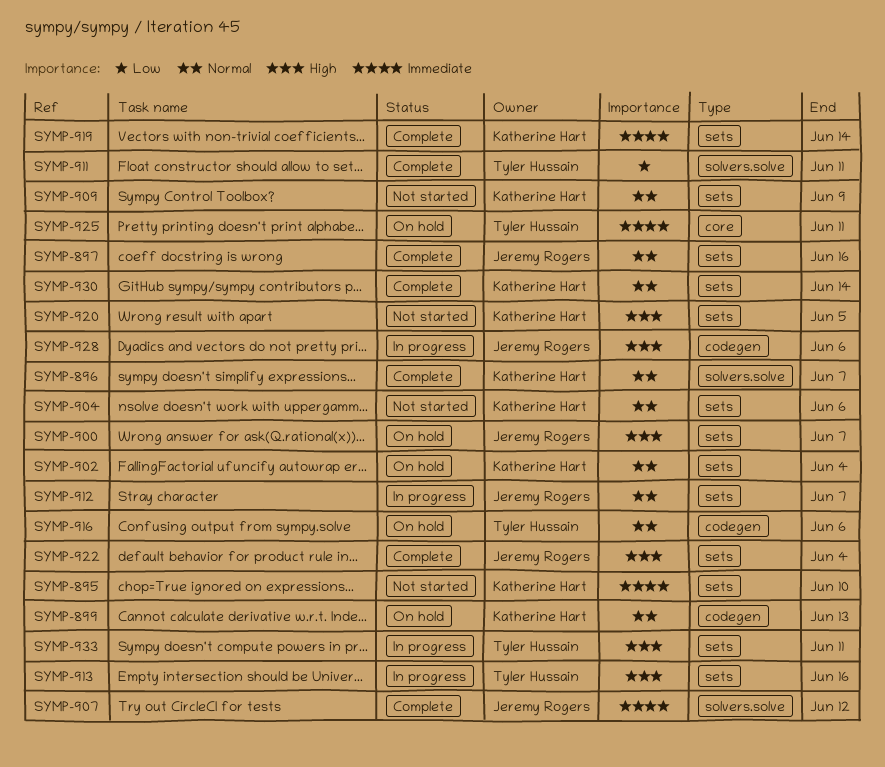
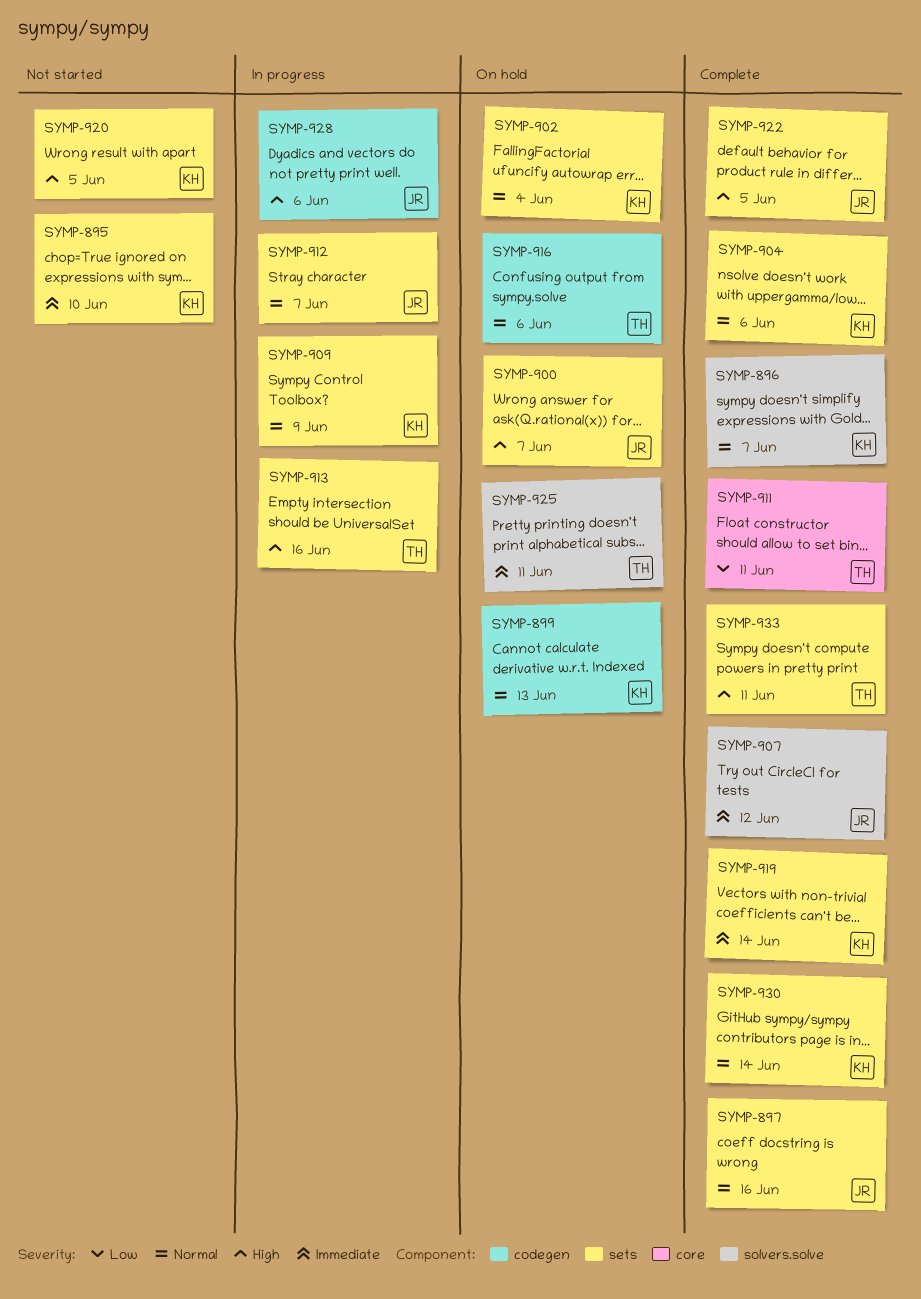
SYMP-904, status: Not started -> Complete
SYMP-909, status: Not started -> In progress
SYMP-911, label: solvers.solve -> core
SYMP-922, due: Jun 4 -> Jun 5
SYMP-925, label: core -> solvers.solve
SYMP-933, status: In progress -> Complete

